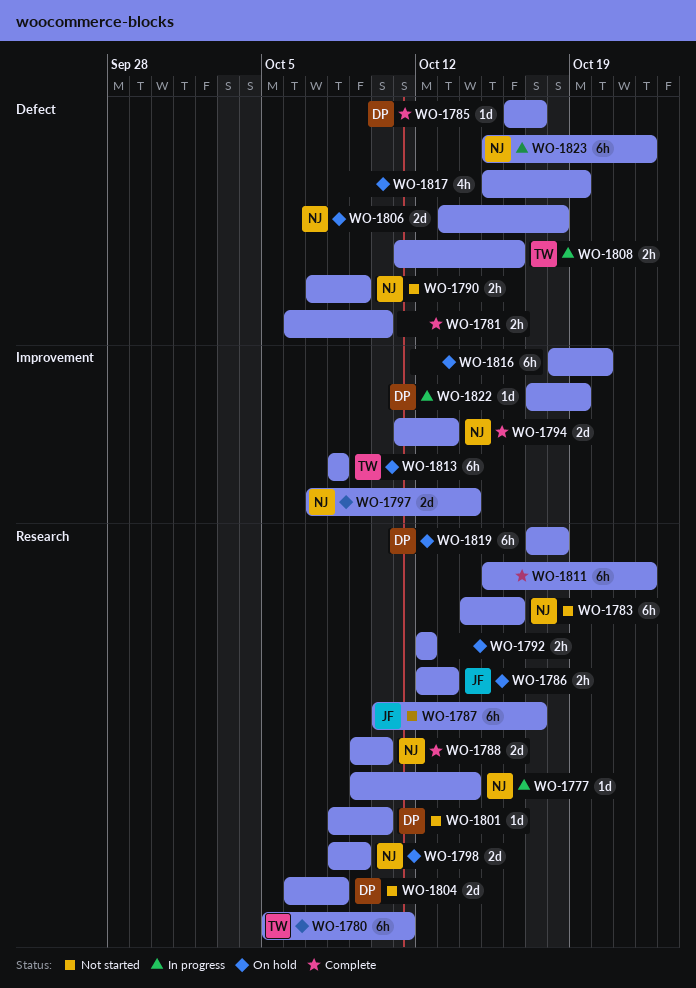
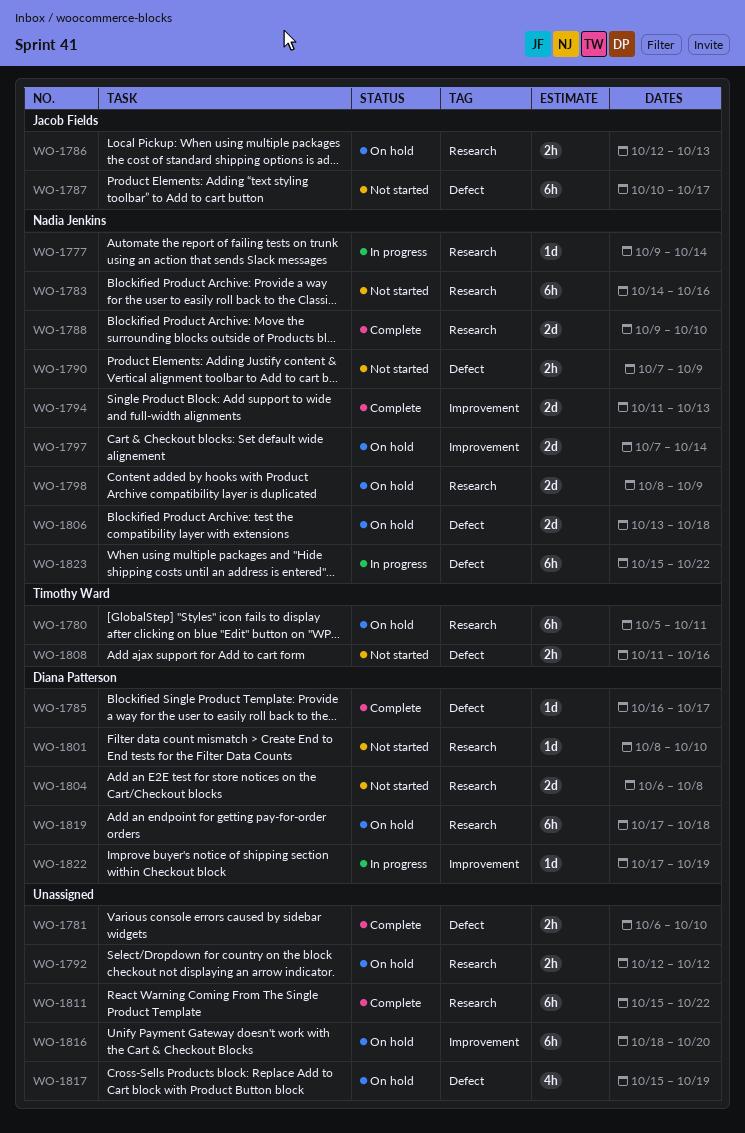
WO-1787, label: Research -> Defect
WO-1808, status: In progress -> Not started
WO-1813: present -> none

